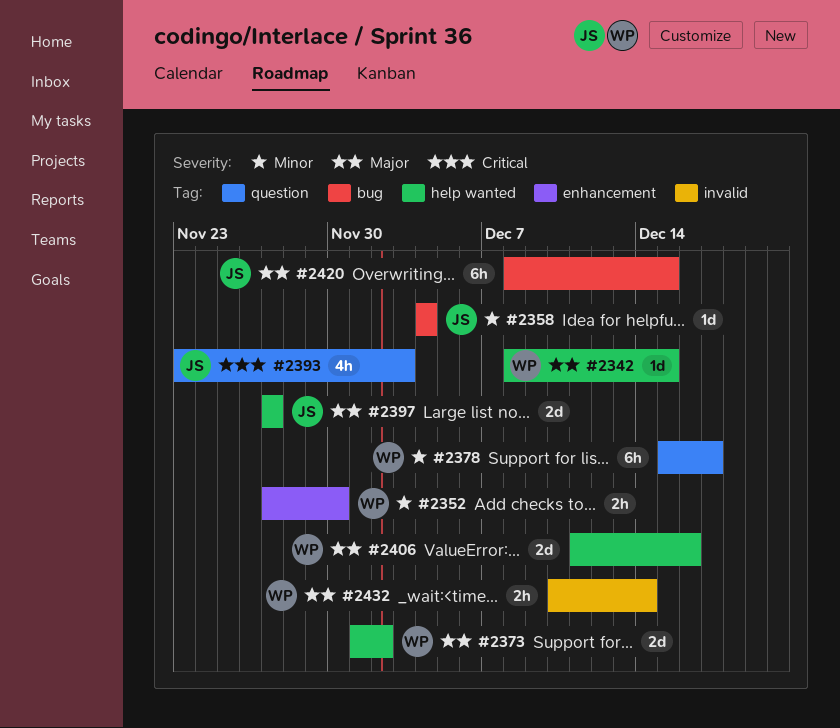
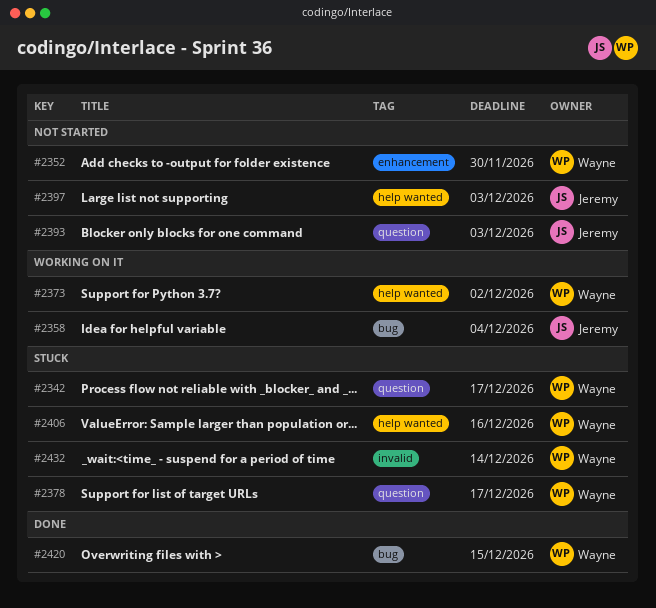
#2342, label: help wanted -> question
#2342, due: Dec 15 -> Dec 17
#2397, due: Nov 27 -> Dec 3
#2420, owner: Jeremy -> Wayne

